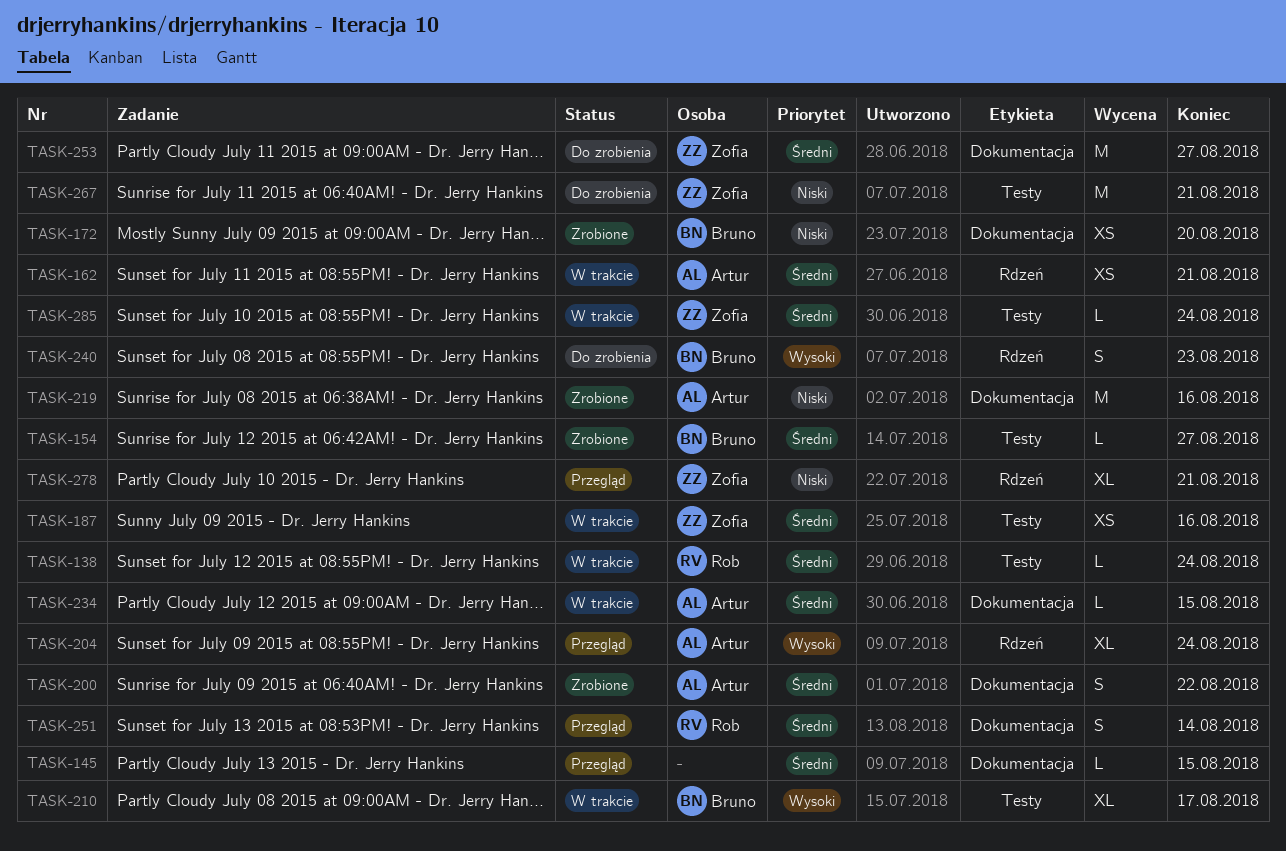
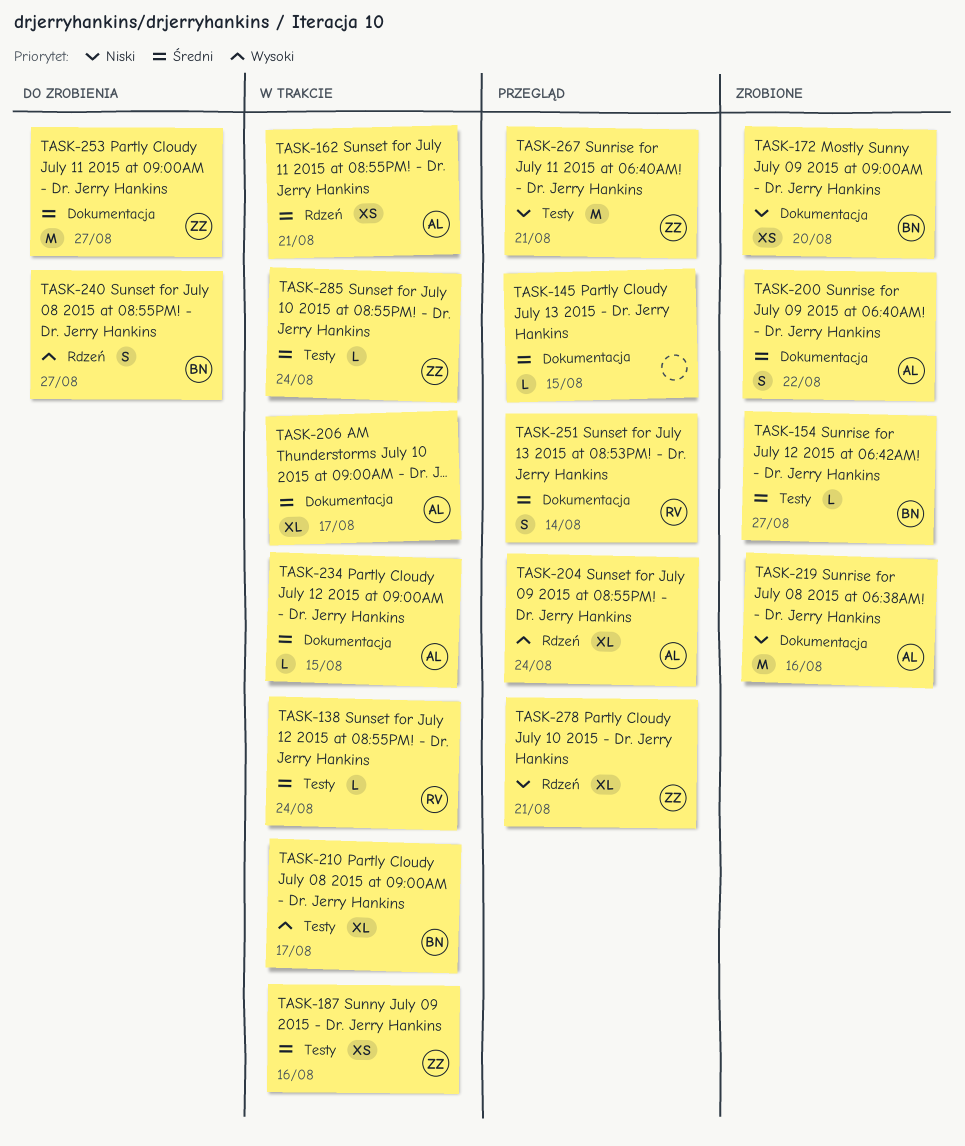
TASK-206: none -> present
TASK-240, due: Aug 23 -> Aug 27
TASK-267, status: Do zrobienia -> Przegląd

